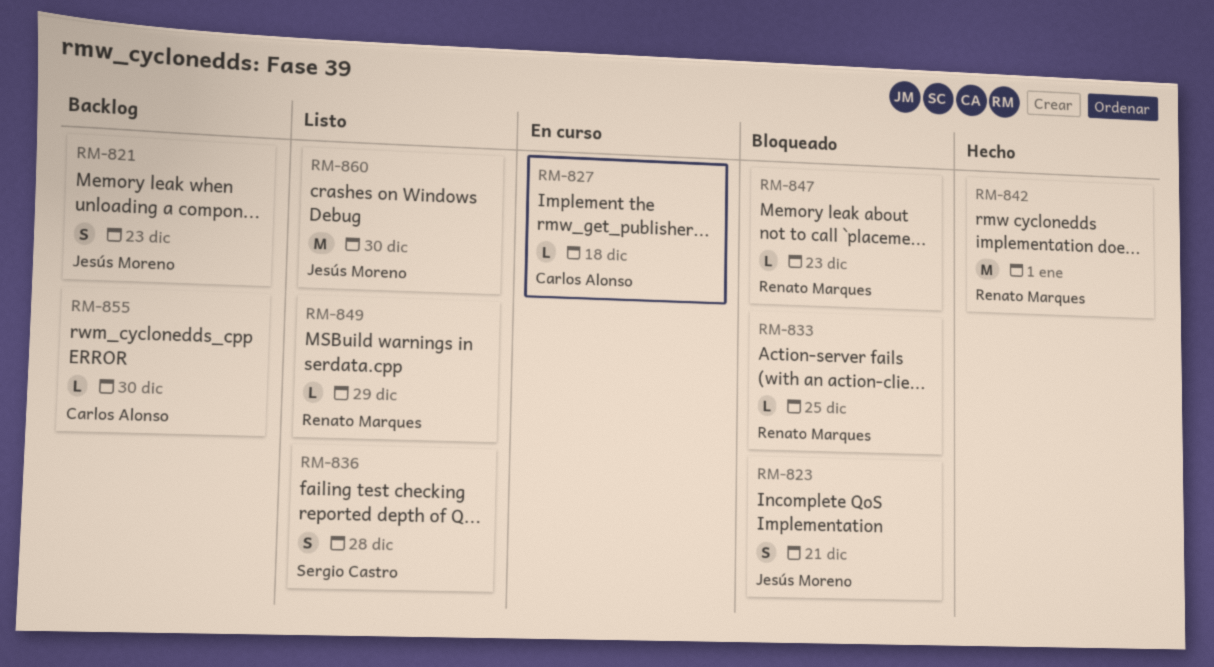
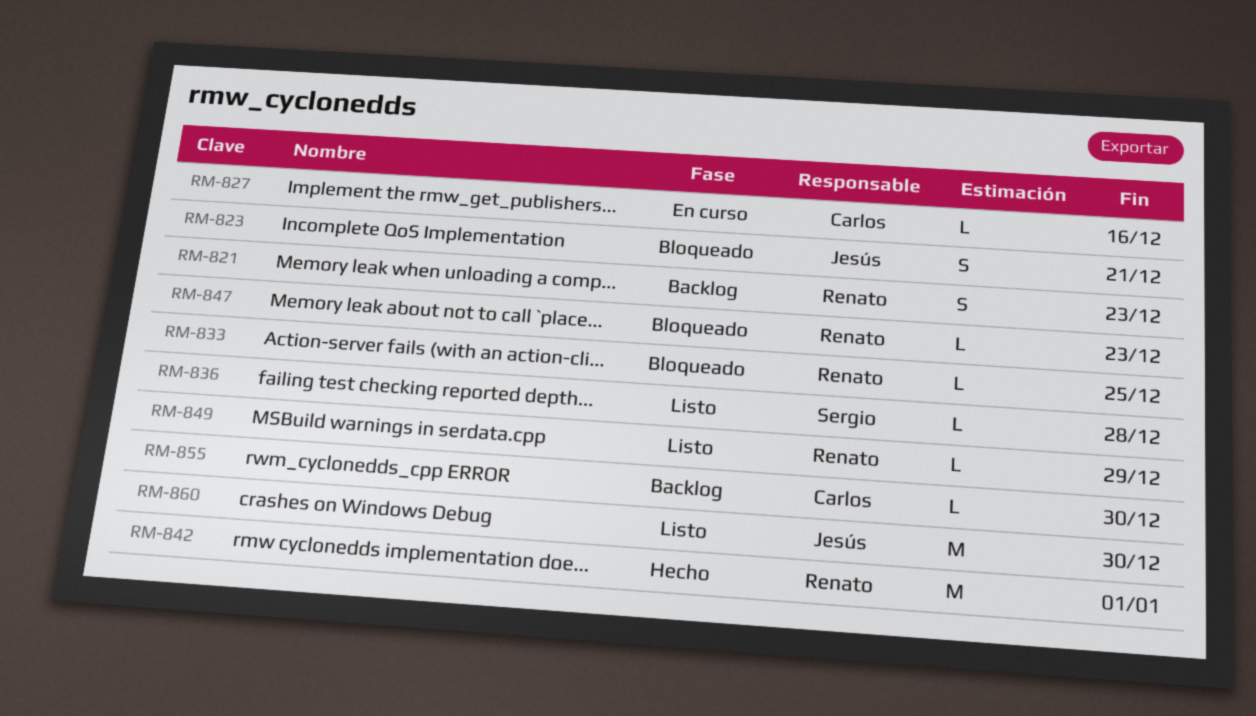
RM-821, owner: Jesús Moreno -> Renato Marques
RM-827, due: Dec 18 -> Dec 16
RM-836, estimate: S -> L

